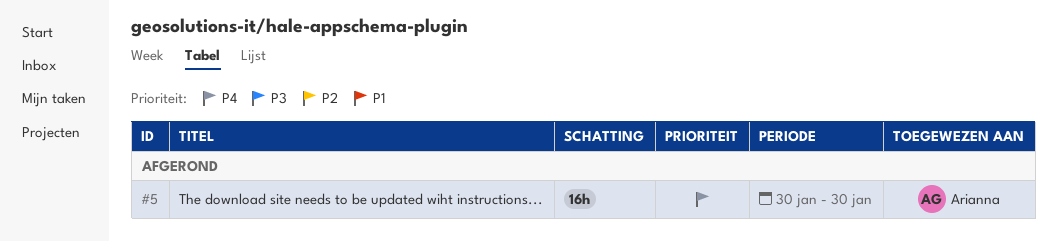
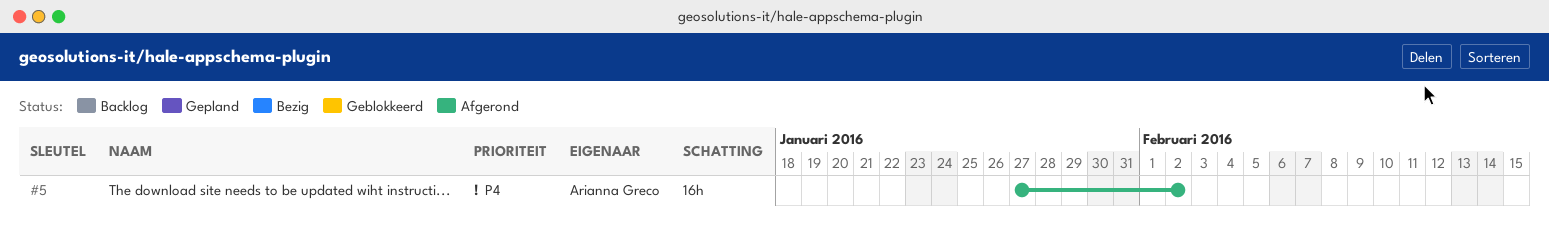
#5, start: Jan 30 -> Jan 27
#5, due: Jan 30 -> Feb 2

